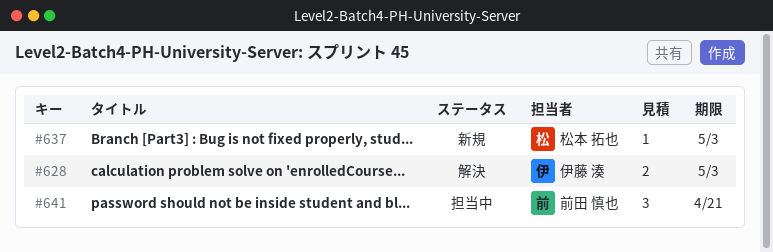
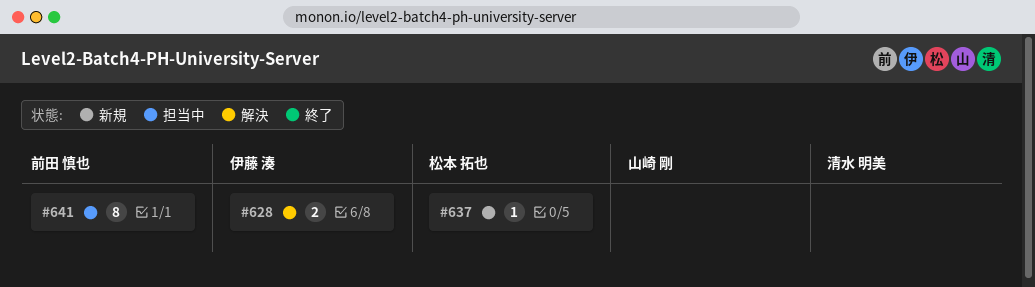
#641, estimate: 3 -> 8

